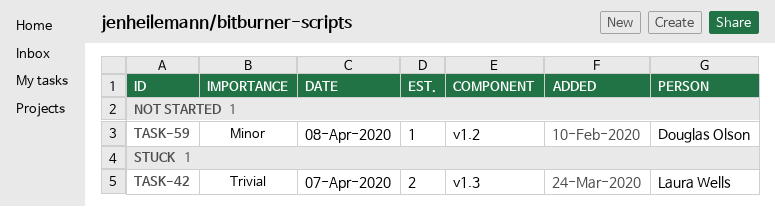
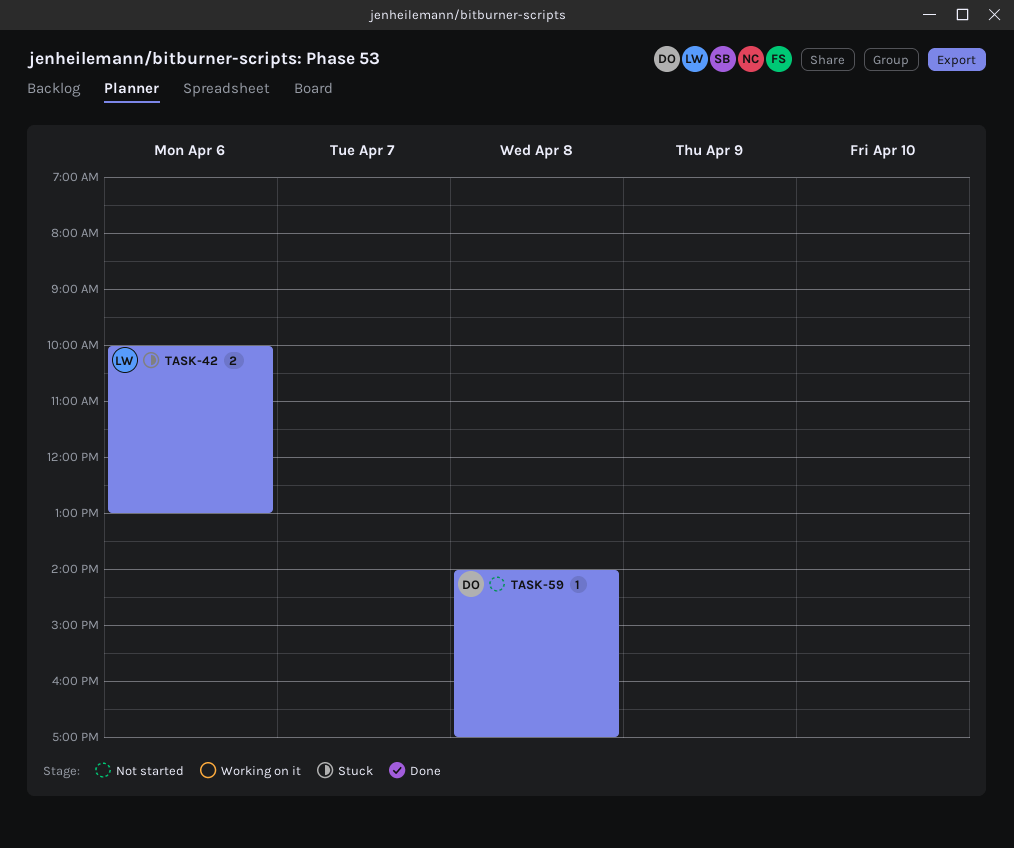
TASK-42, day: Apr 7 -> Apr 6

